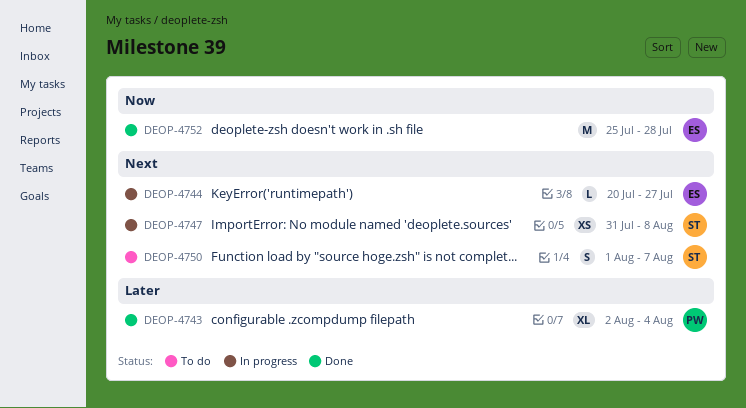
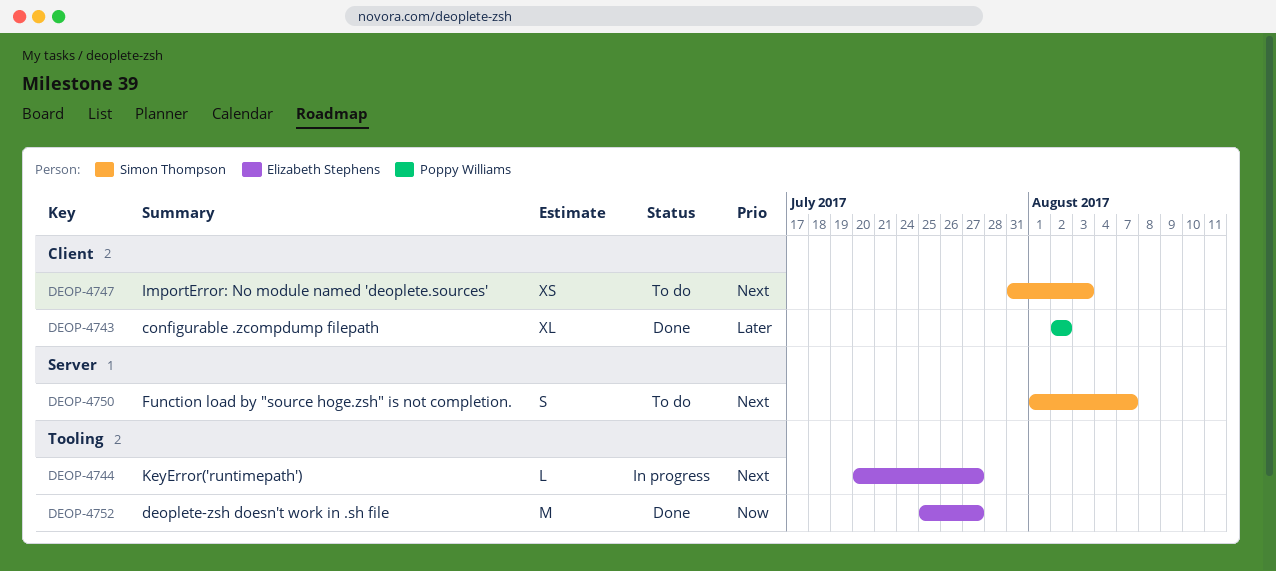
DEOP-4743, due: Aug 4 -> Aug 2
DEOP-4747, status: In progress -> To do
DEOP-4747, due: Aug 8 -> Aug 3
DEOP-4752, due: Jul 28 -> Jul 27

